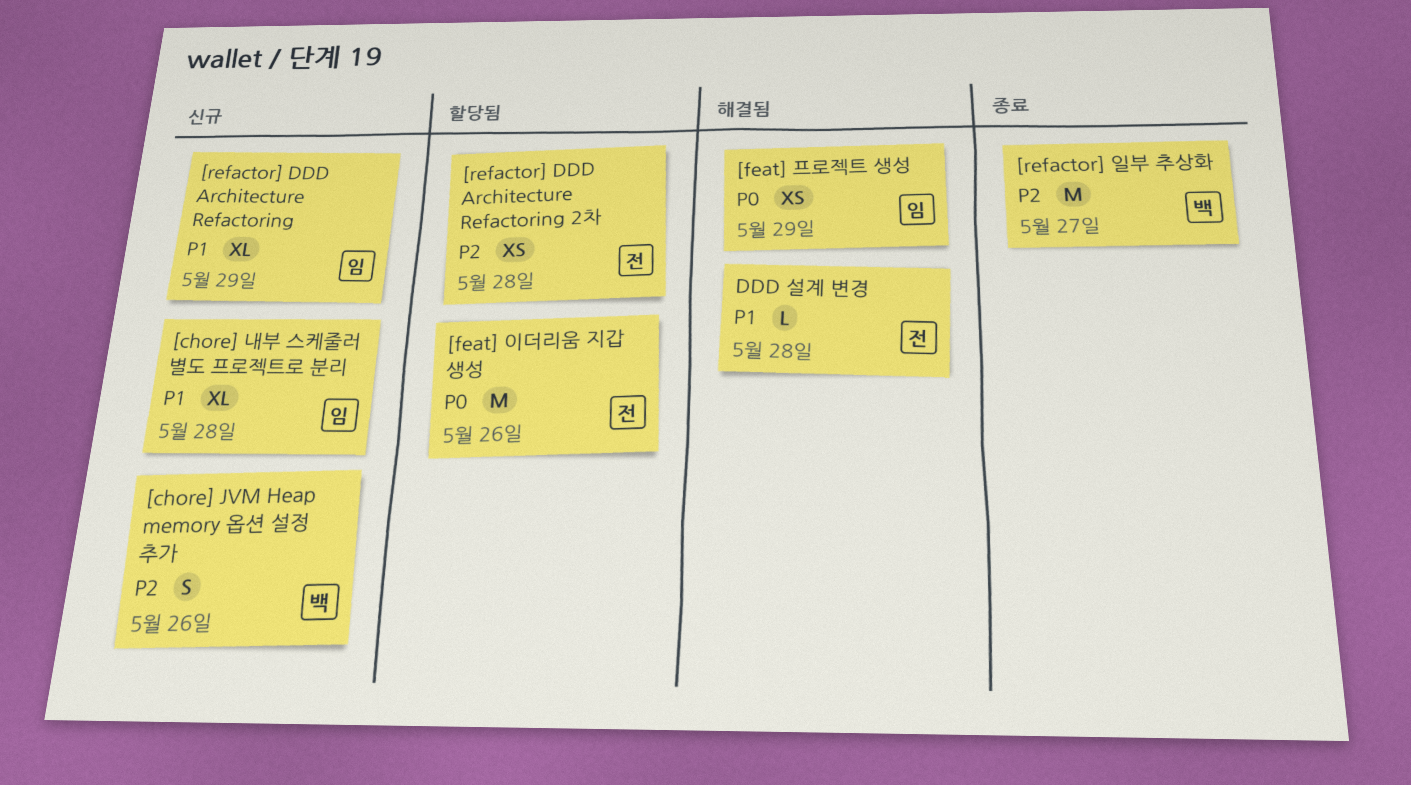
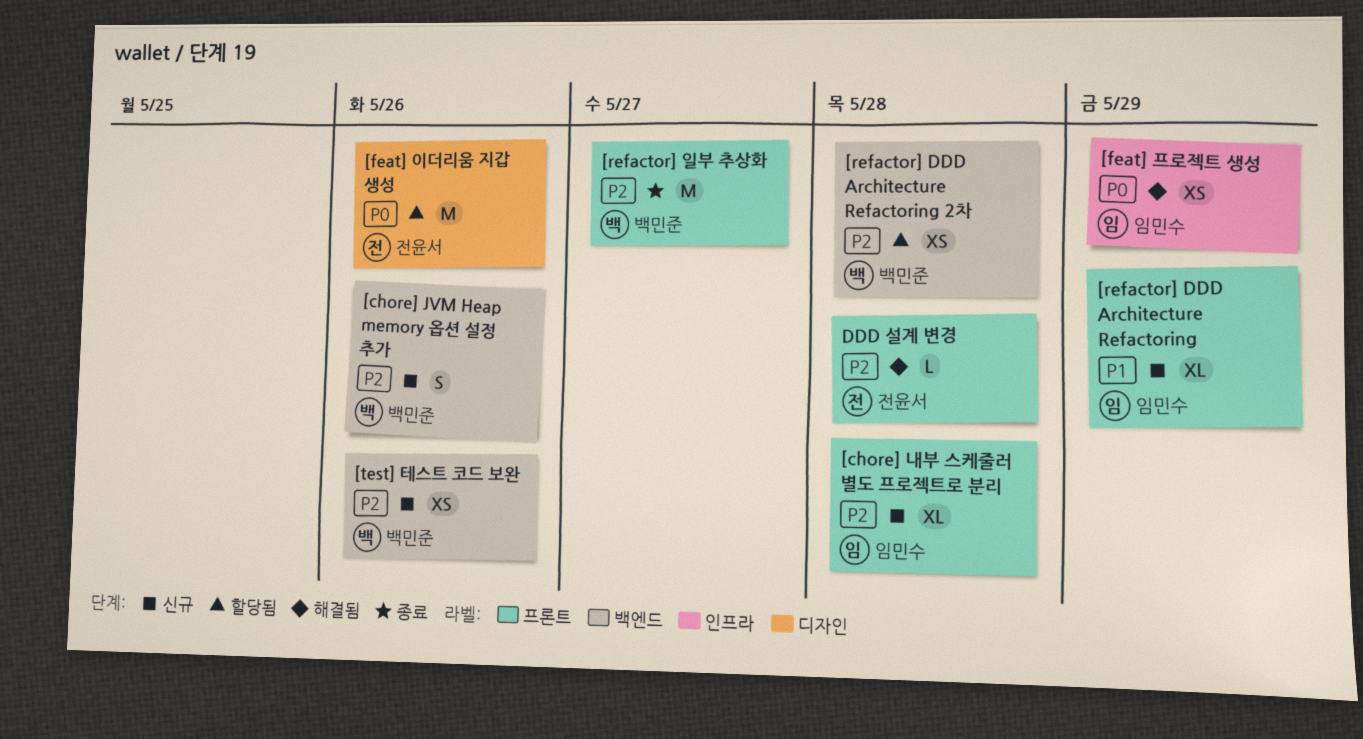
[chore] 내부 스케줄러 별도 프로젝트로 분리, priority: P1 -> P2
[refactor] DDD Architecture Refactoring 2차, owner: 전윤서 -> 백민준
[test] 테스트 코드 보완: none -> present
DDD 설계 변경, priority: P1 -> P2

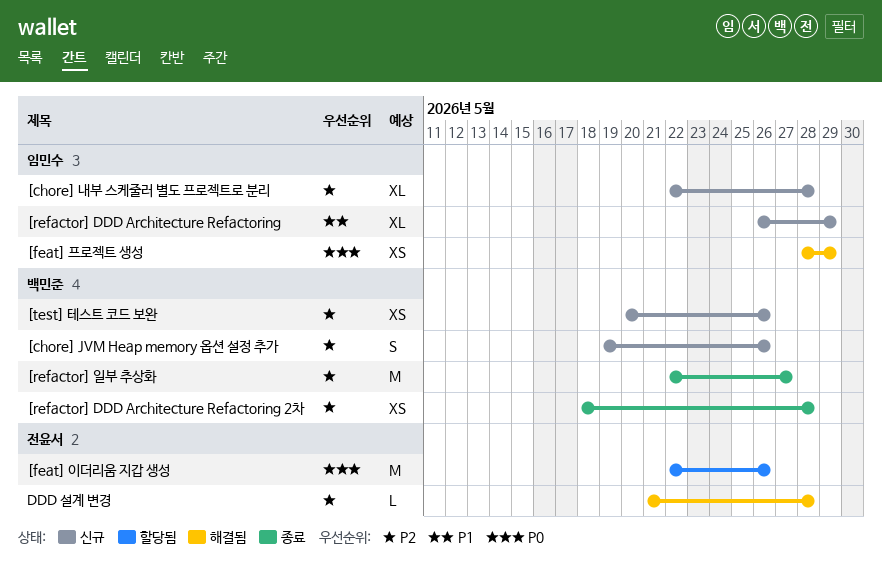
[refactor] DDD Architecture Refactoring 2차, status: 할당됨 -> 종료

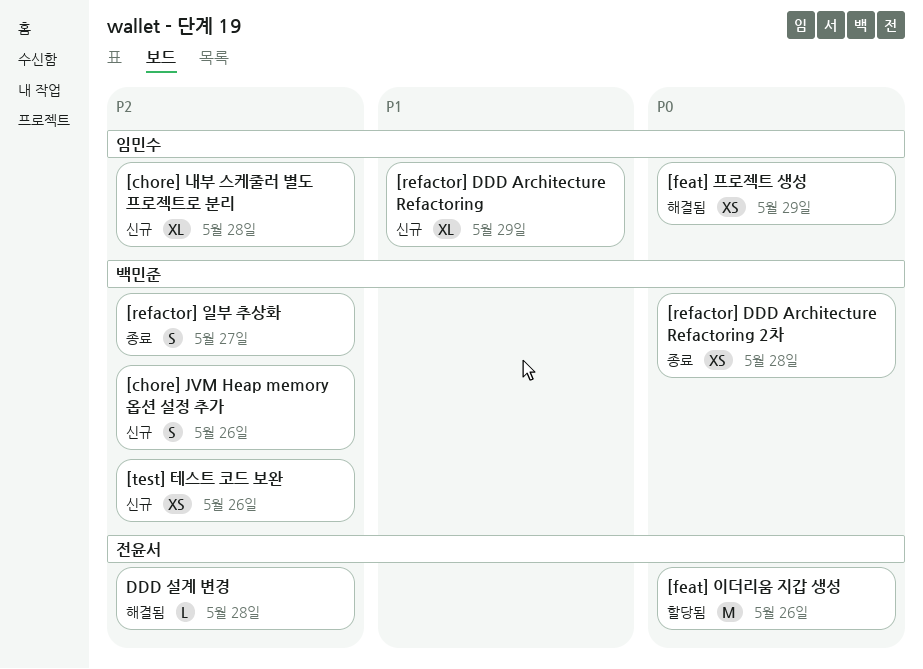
[refactor] DDD Architecture Refactoring 2차, priority: P2 -> P0
[refactor] 일부 추상화, estimate: M -> S

